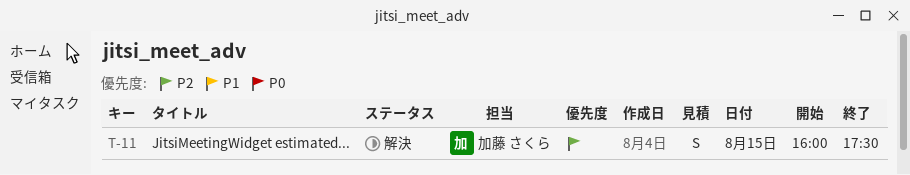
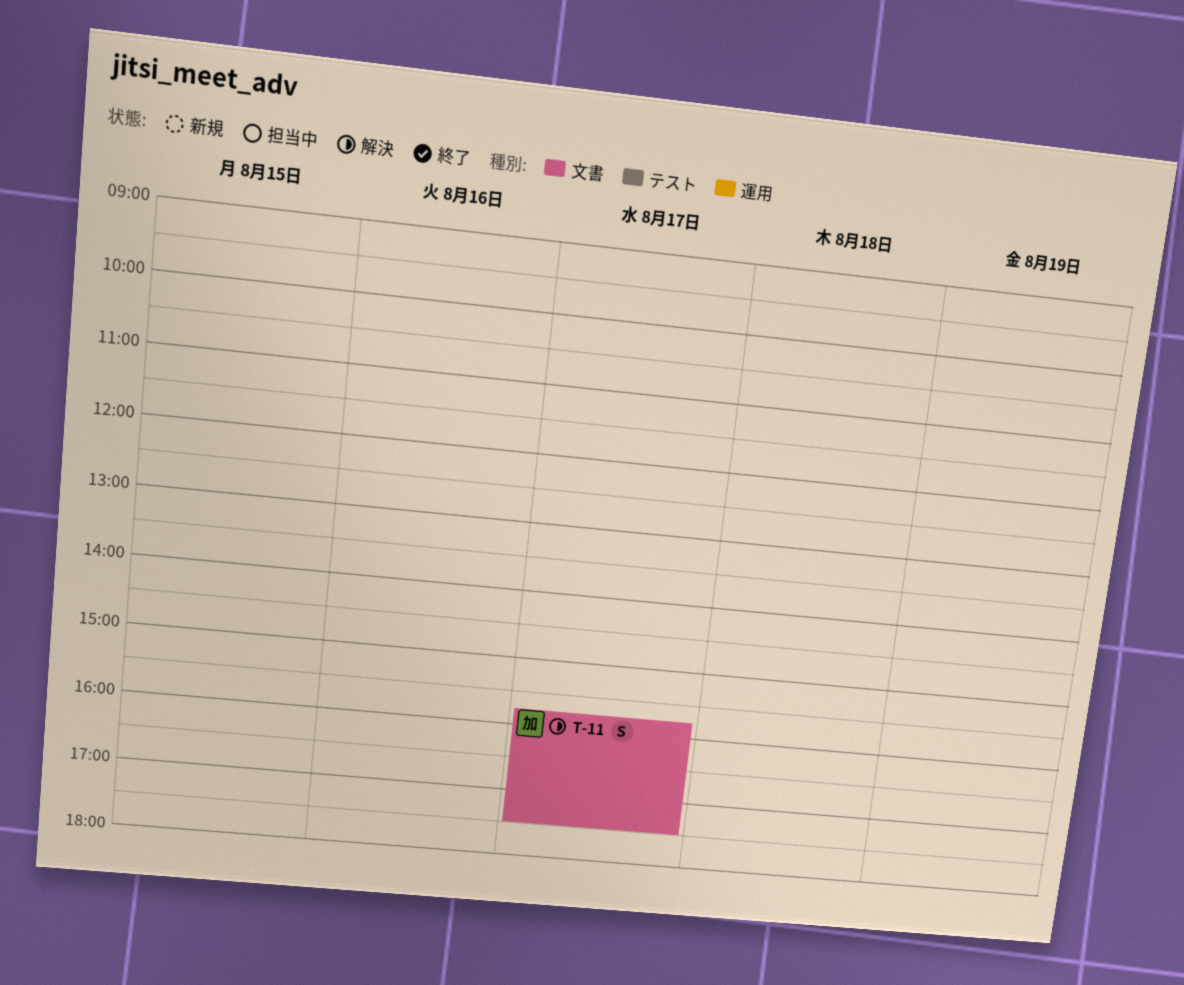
T-11, day: Aug 15 -> Aug 17
T-11, begins: 16:00 -> 15:45

